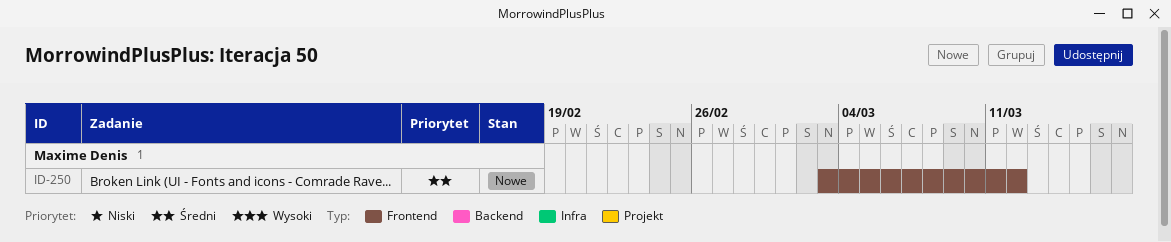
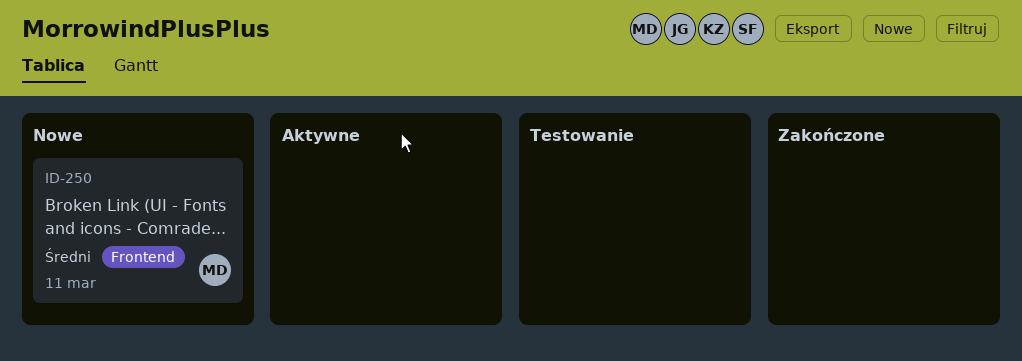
ID-250, due: Mar 12 -> Mar 11

